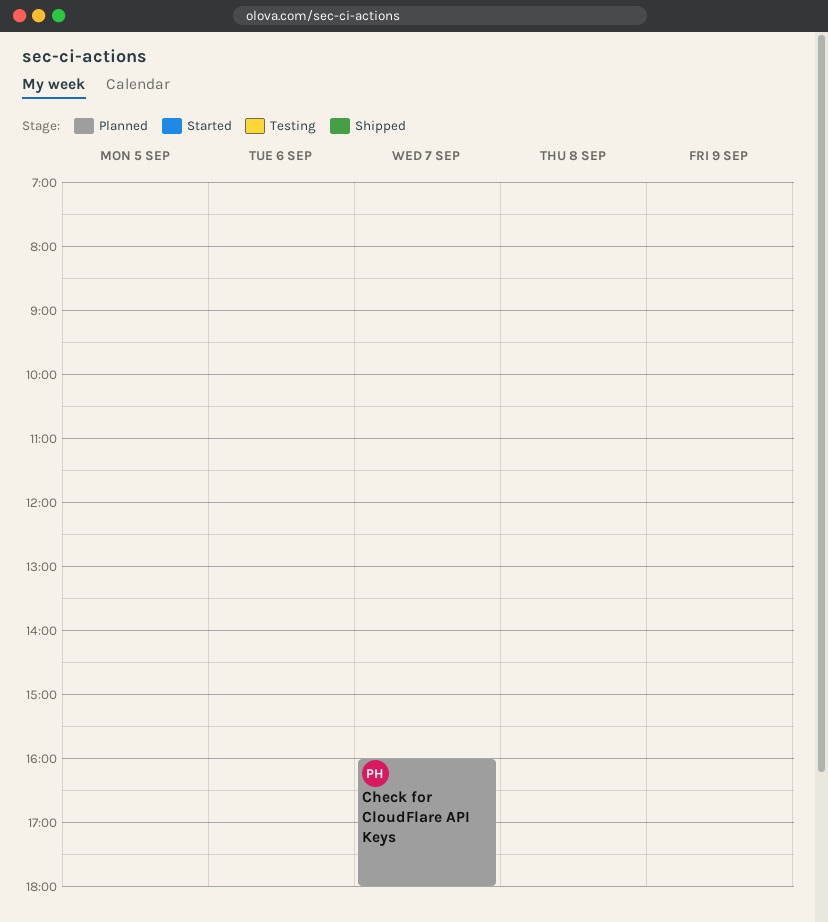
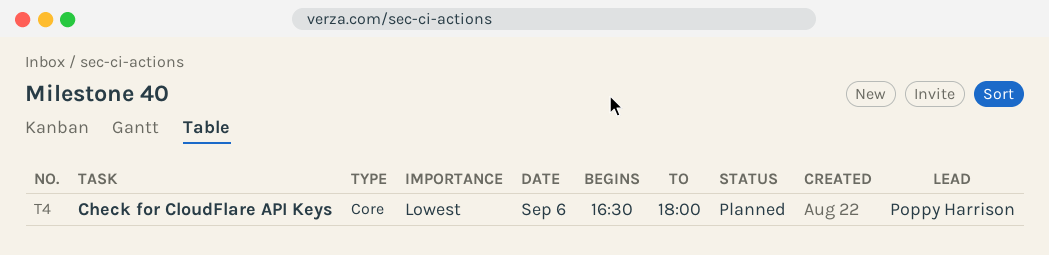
Check for CloudFlare API Keys, day: Sep 7 -> Sep 6
Check for CloudFlare API Keys, begins: 16:00 -> 16:30

